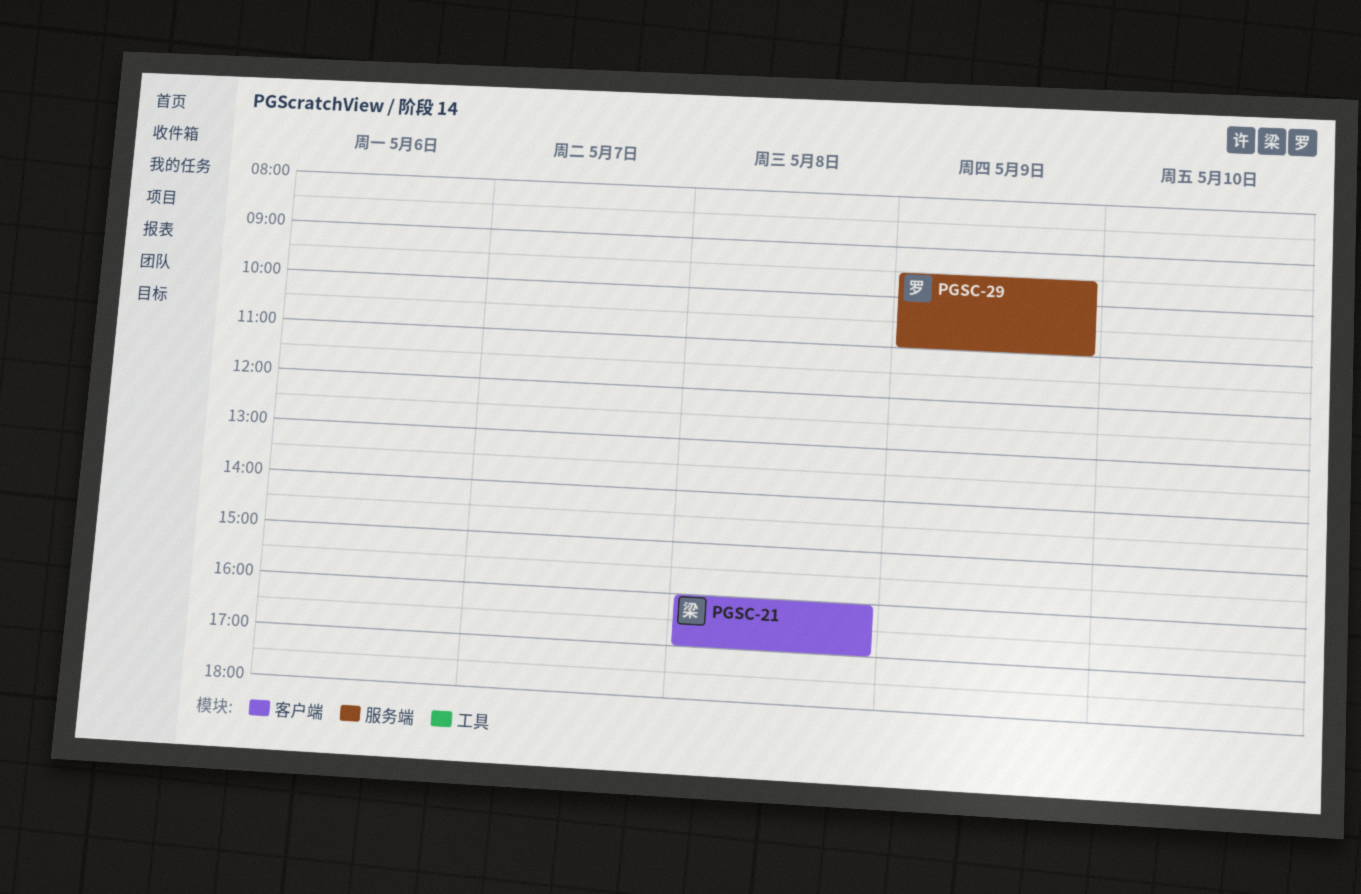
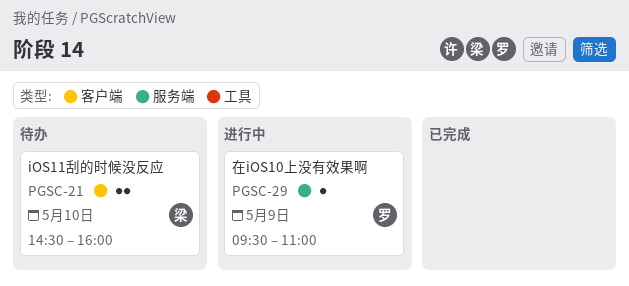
PGSC-21, day: May 8 -> May 10
PGSC-21, begins: 16:00 -> 14:30
PGSC-21, ends: 17:00 -> 16:00

